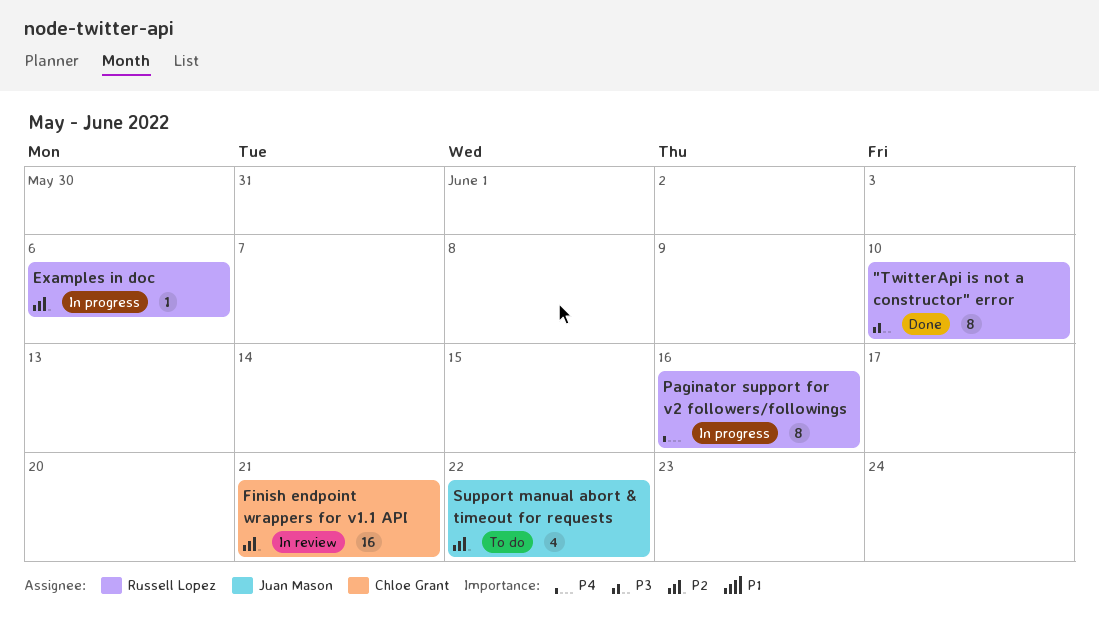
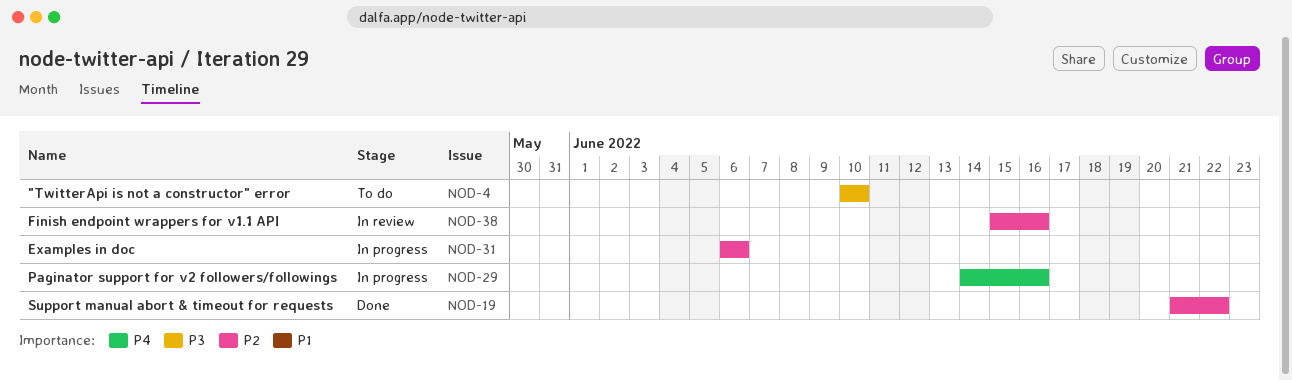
"TwitterApi is not a constructor" error, status: Done -> To do
Finish endpoint wrappers for v1.1 API, due: Jun 21 -> Jun 16
Support manual abort & timeout for requests, status: To do -> Done

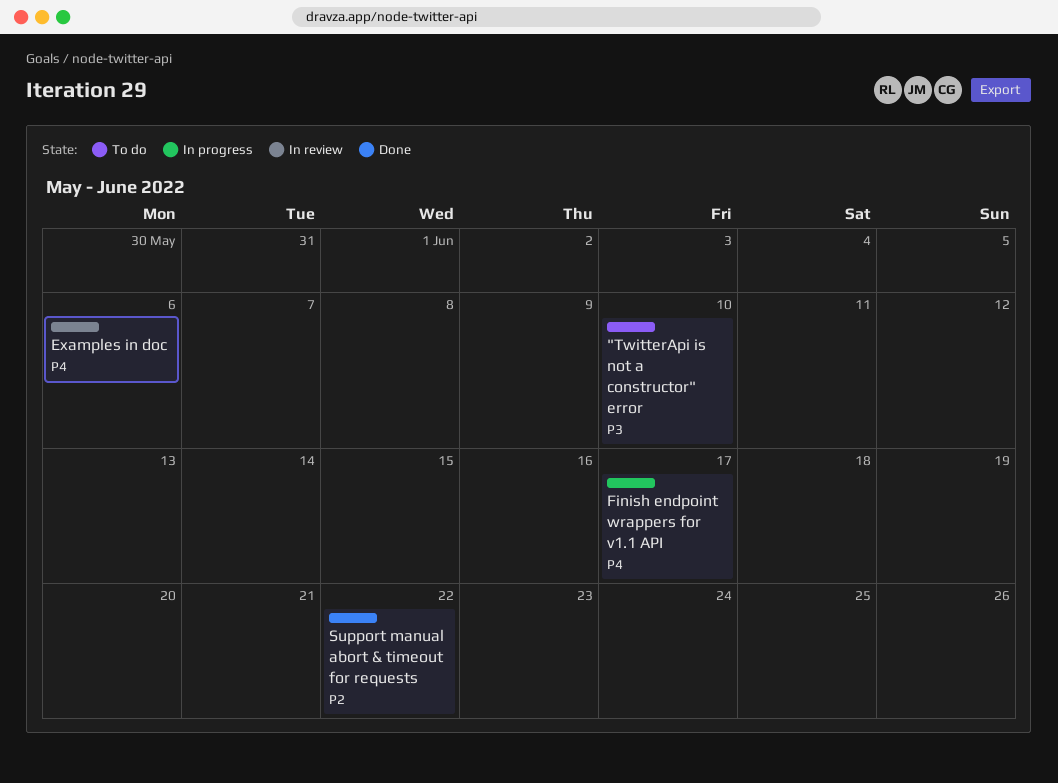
Examples in doc, status: In progress -> In review
Examples in doc, priority: P2 -> P4
Finish endpoint wrappers for v1.1 API, status: In review -> In progress
Finish endpoint wrappers for v1.1 API, priority: P2 -> P4
Finish endpoint wrappers for v1.1 API, due: Jun 16 -> Jun 17
Paginator support for v2 followers/followings: present -> none

